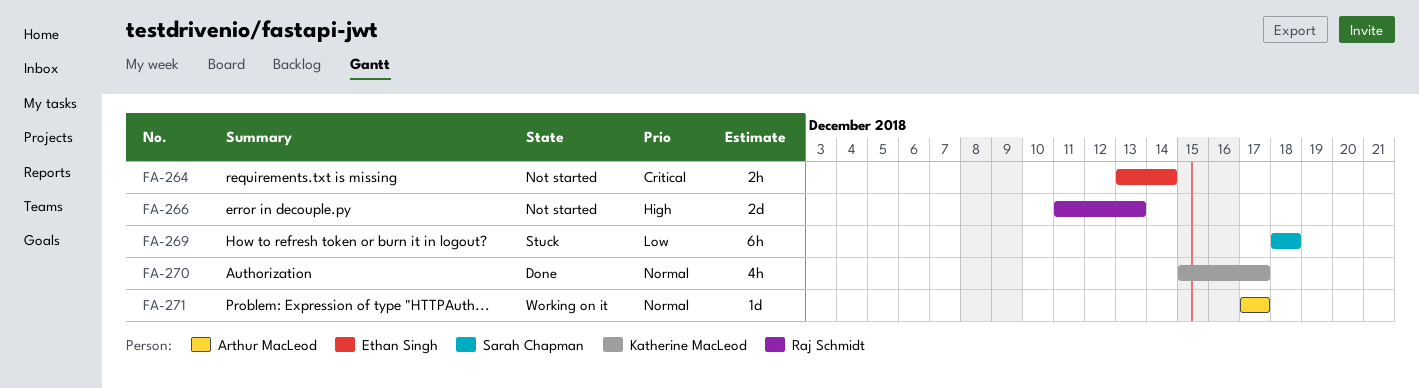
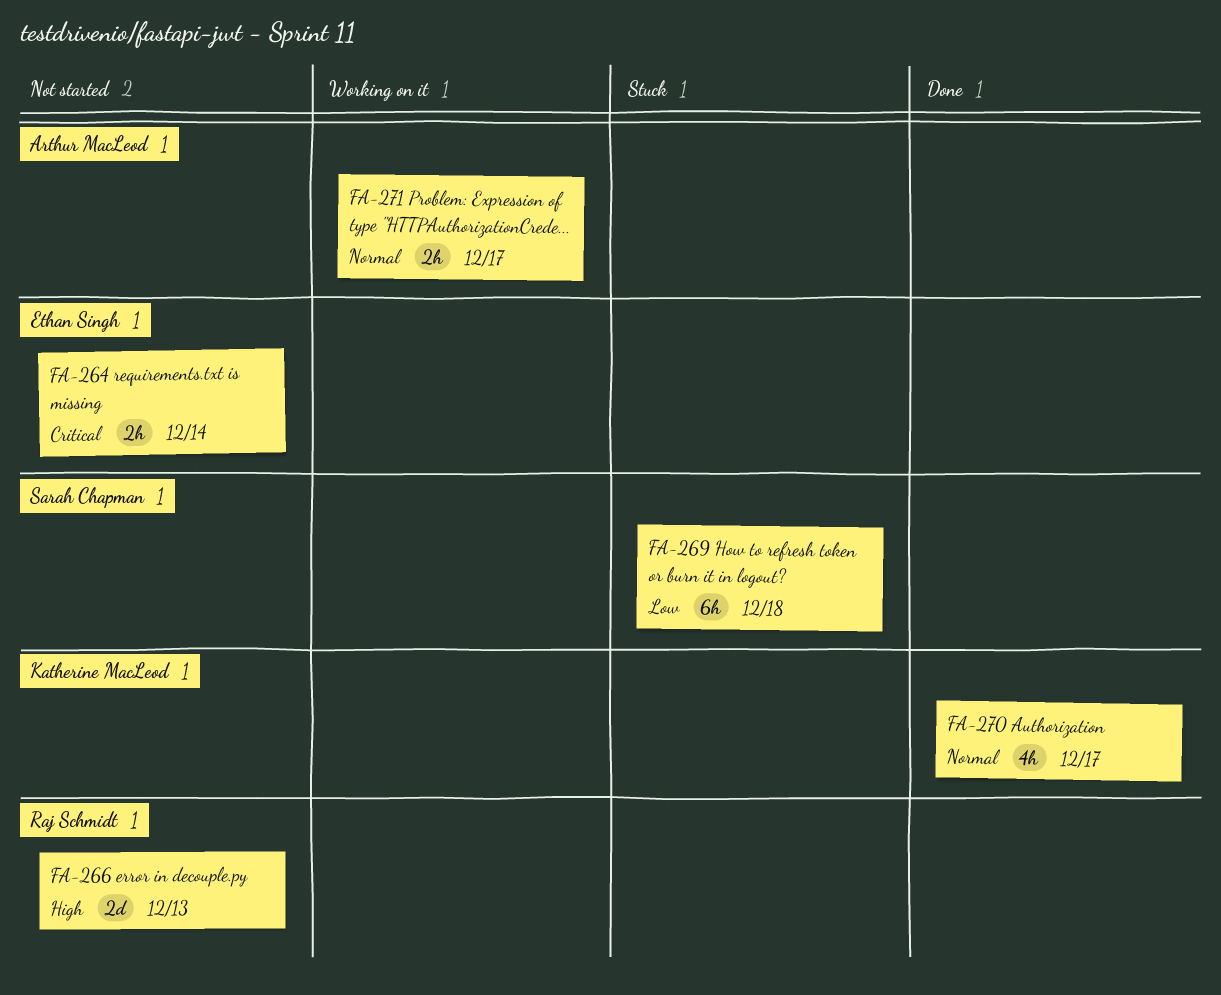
FA-271, estimate: 1d -> 2h

